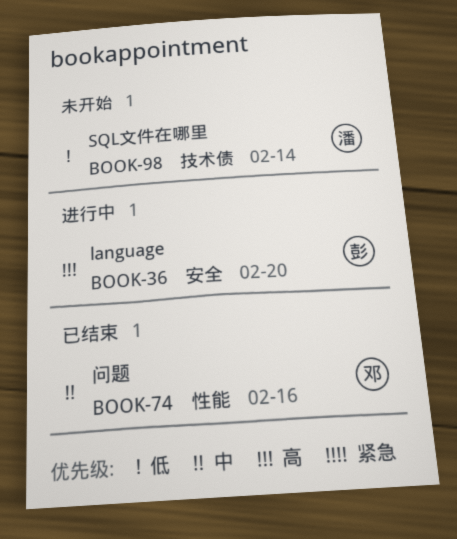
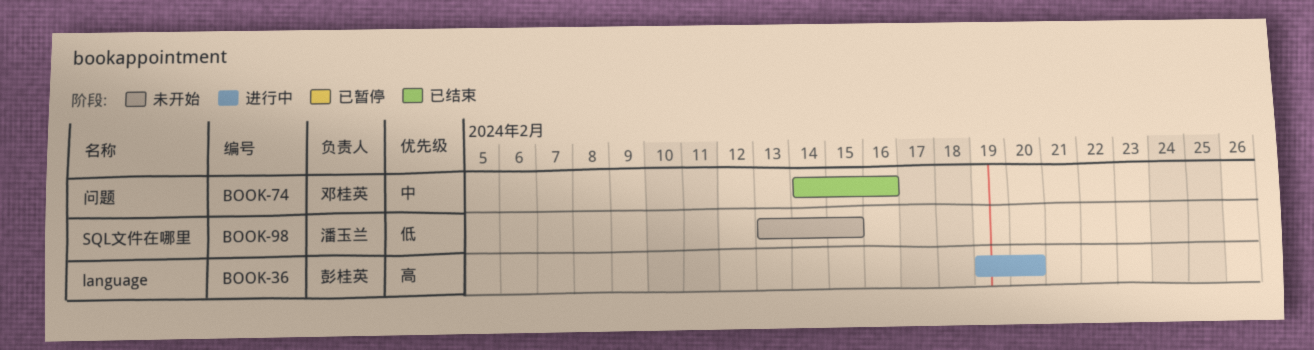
BOOK-98, due: Feb 14 -> Feb 15

